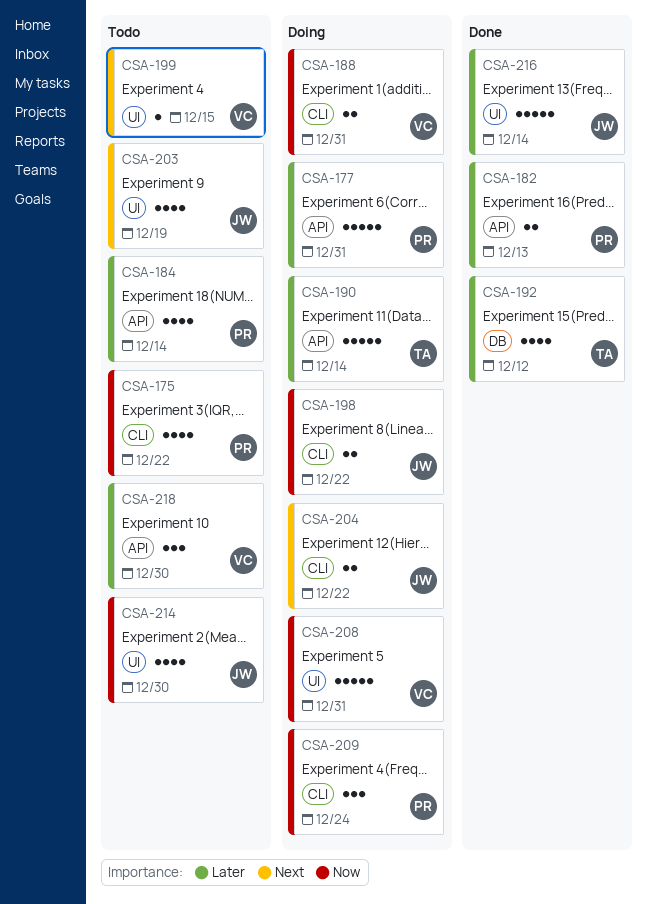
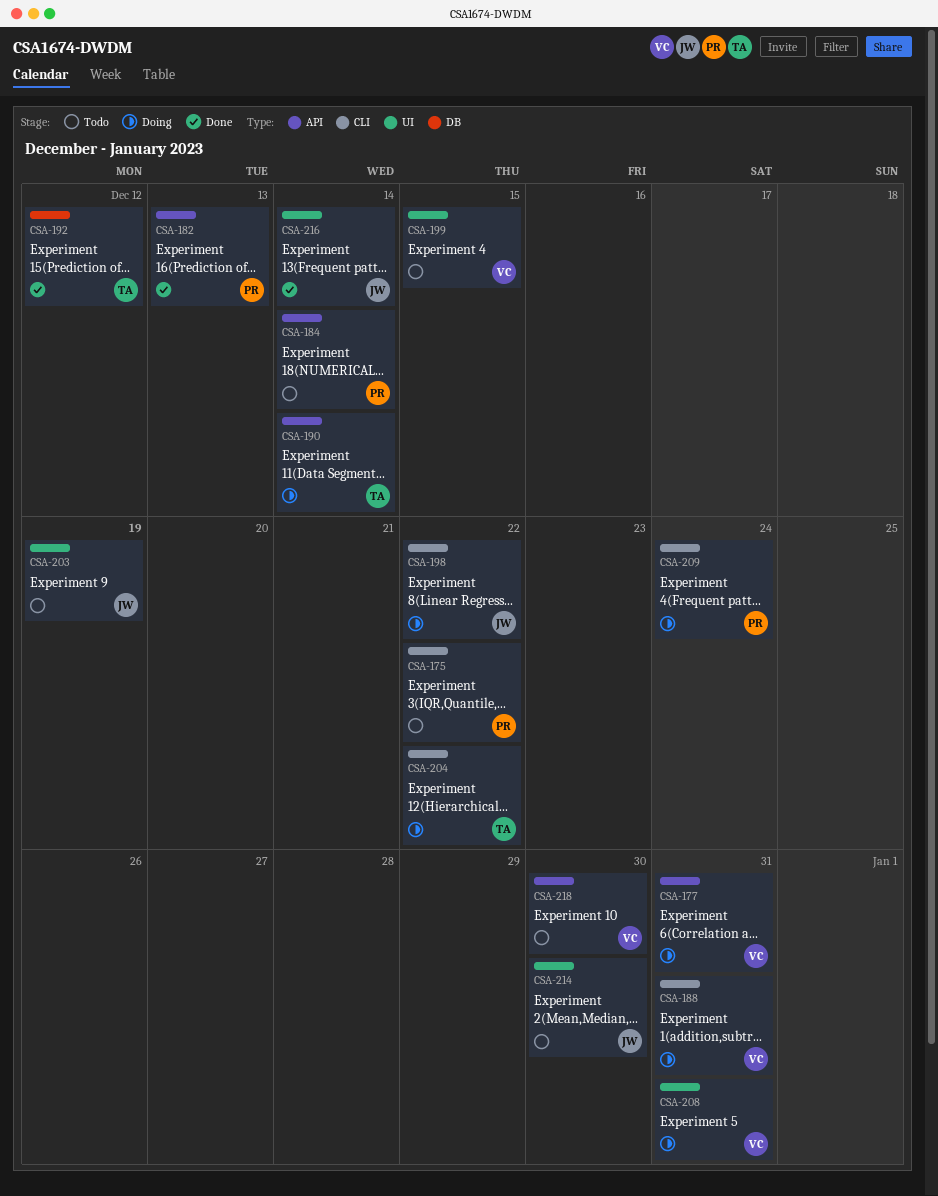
CSA-177, owner: PR -> VC
CSA-204, owner: JW -> TA

